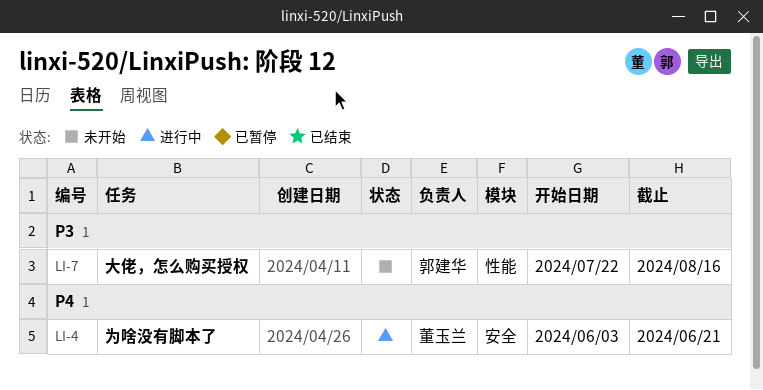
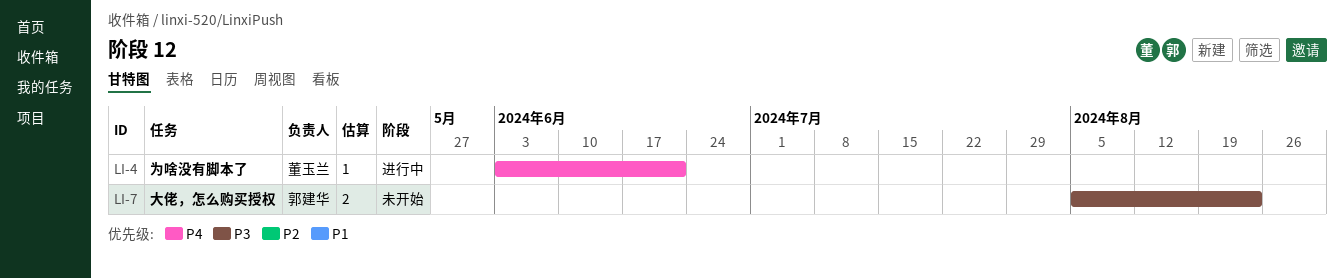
LI-7, start: Jul 22 -> Aug 5
LI-7, due: Aug 16 -> Aug 23

